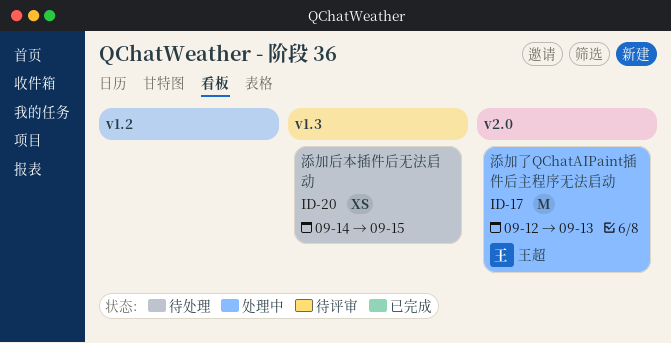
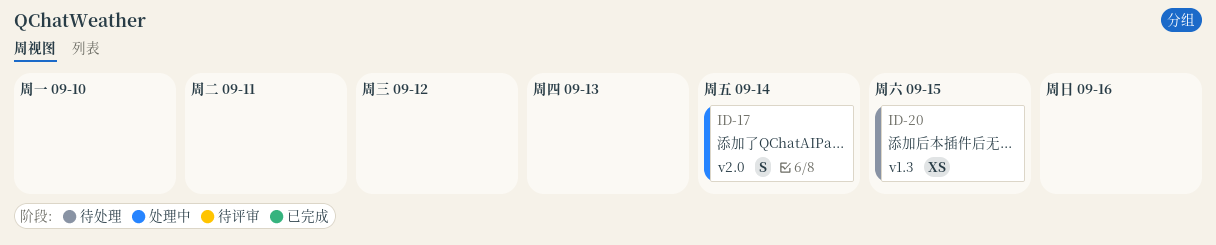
ID-17, estimate: M -> S
ID-17, due: Sep 13 -> Sep 14

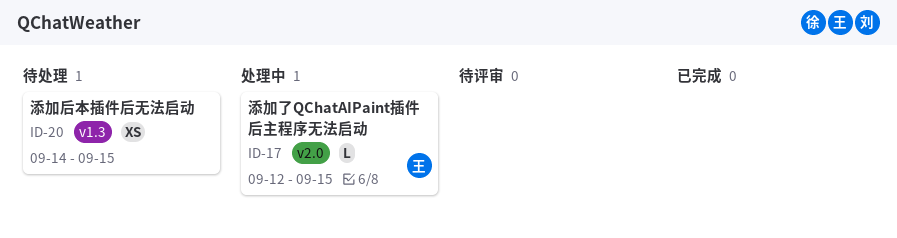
ID-17, estimate: S -> L
ID-17, due: Sep 14 -> Sep 15

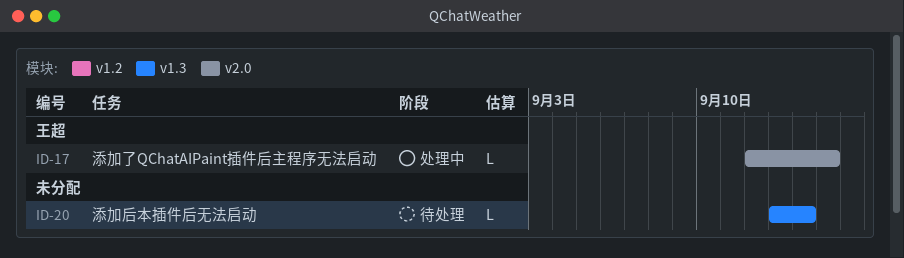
ID-20, estimate: XS -> L
ID-20, start: Sep 14 -> Sep 13
ID-20, due: Sep 15 -> Sep 14

